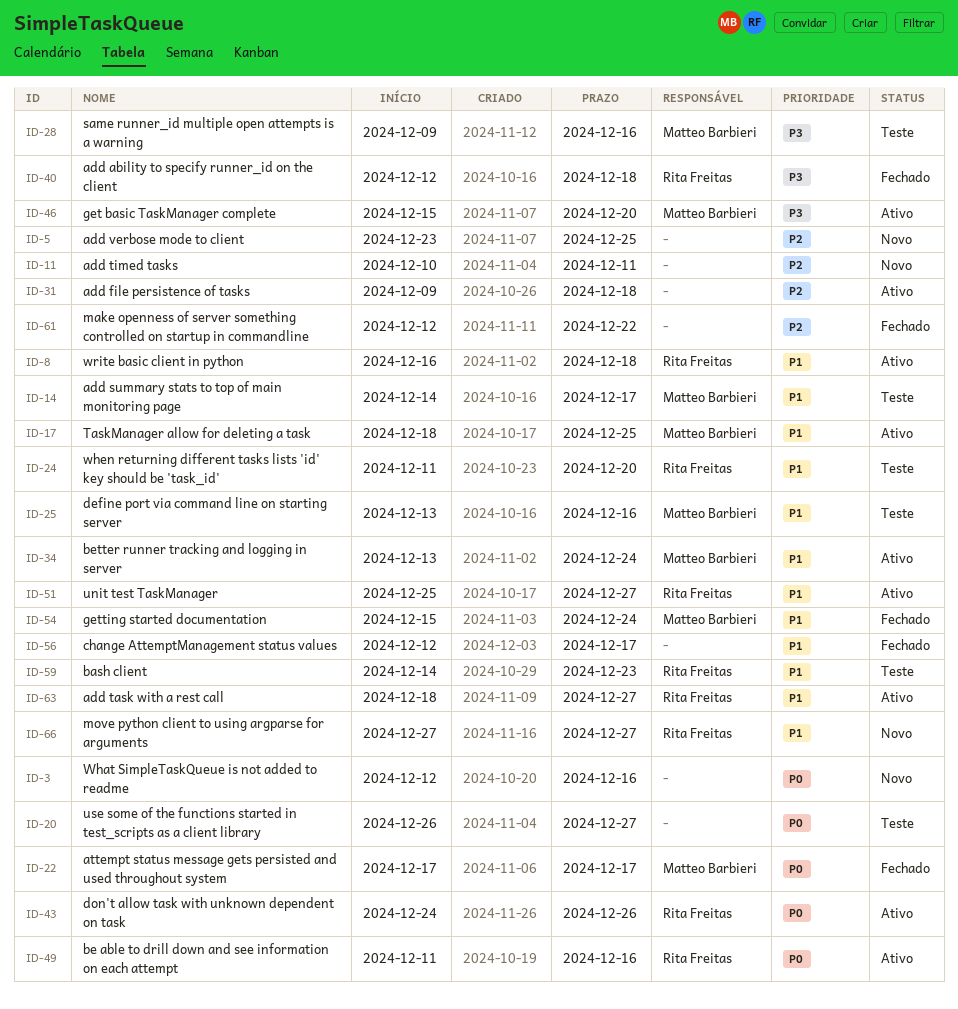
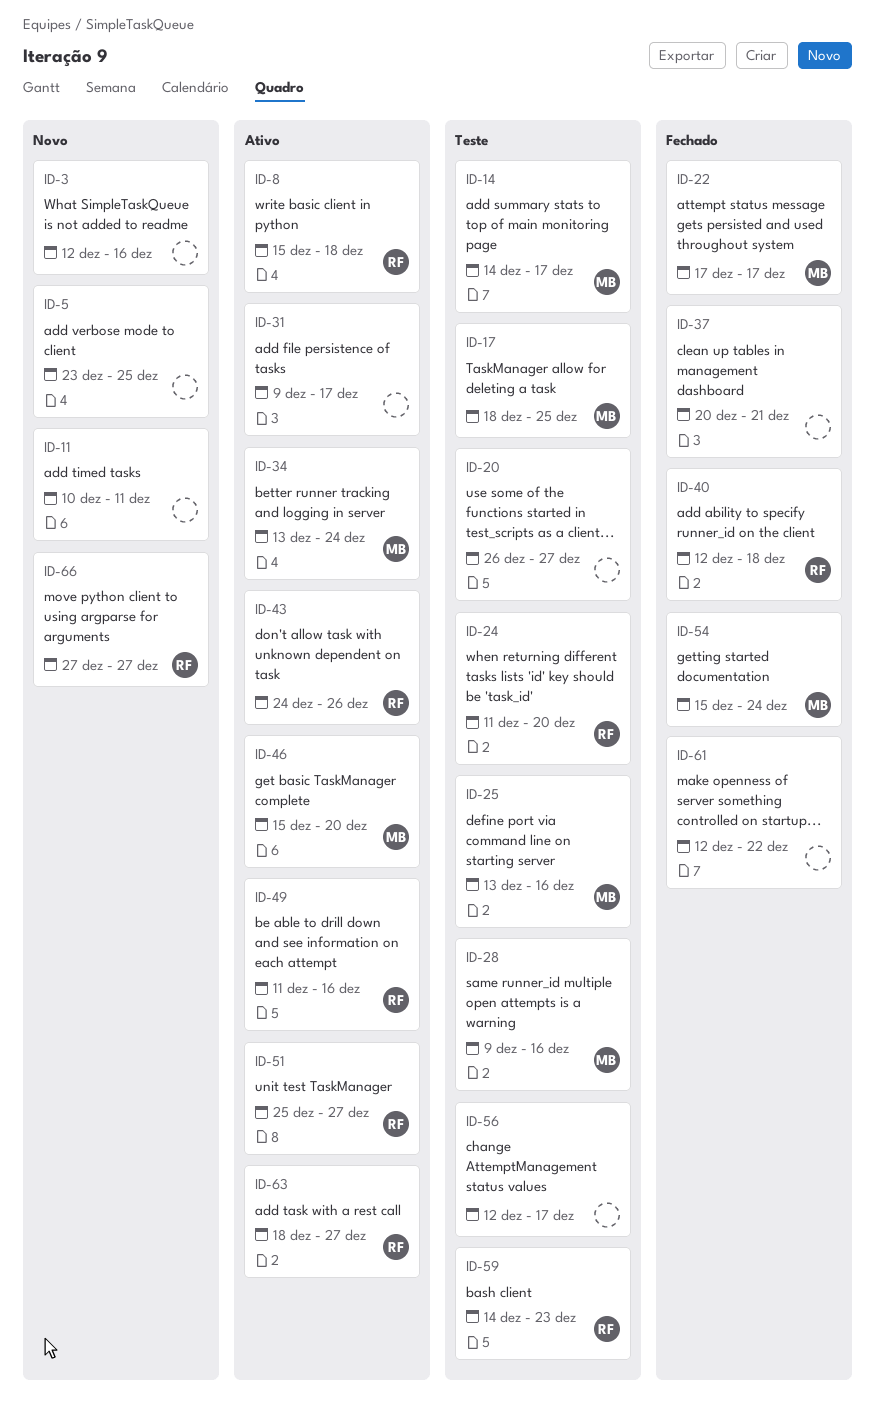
ID-8, start: Dec 16 -> Dec 15
ID-17, status: Ativo -> Teste
ID-31, due: Dec 18 -> Dec 17
ID-37: none -> present
ID-56, status: Fechado -> Teste

